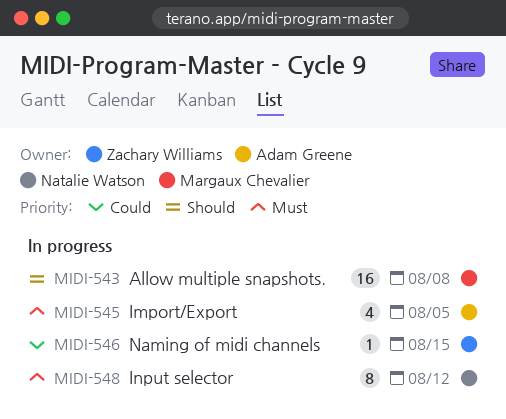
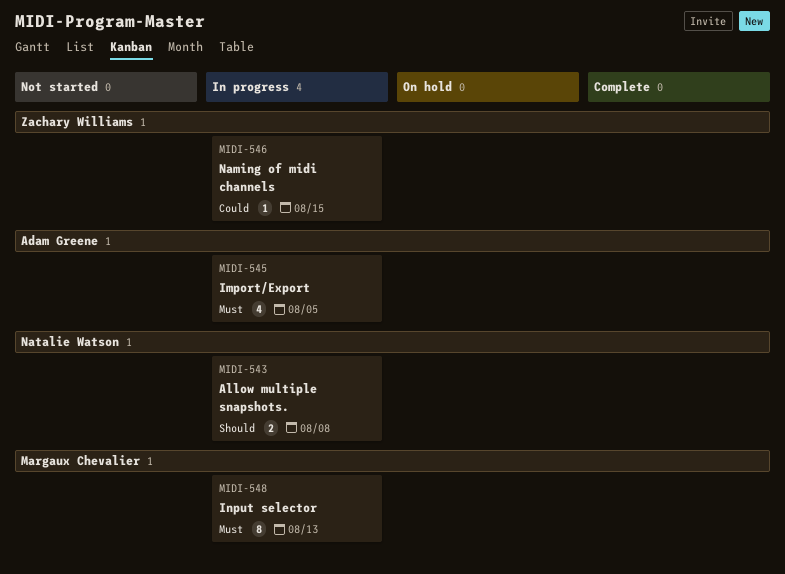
MIDI-543, owner: Margaux Chevalier -> Natalie Watson
MIDI-543, estimate: 16 -> 2
MIDI-548, owner: Natalie Watson -> Margaux Chevalier
MIDI-548, due: Aug 12 -> Aug 13

